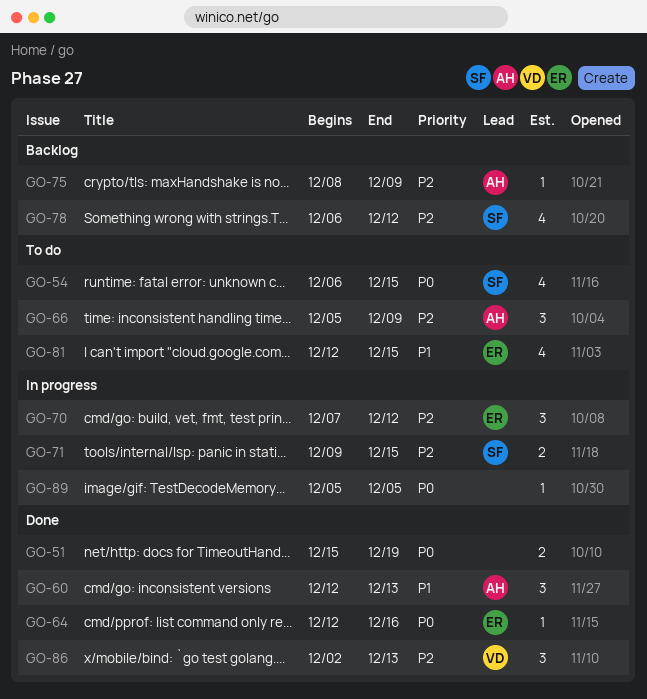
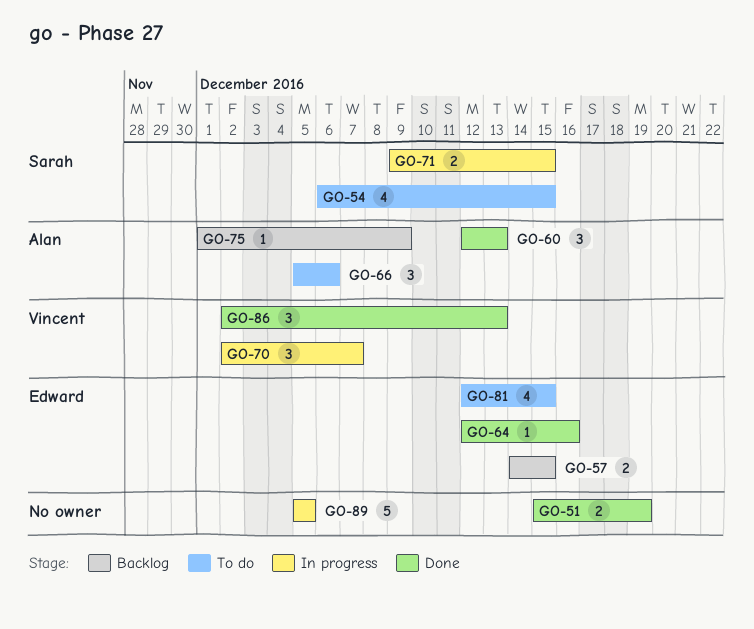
GO-57: none -> present
GO-66, due: Dec 9 -> Dec 6
GO-70, owner: Edward -> Vincent
GO-70, start: Dec 7 -> Dec 2
GO-70, due: Dec 12 -> Dec 7
GO-75, start: Dec 8 -> Dec 1
GO-78: present -> none
GO-89, estimate: 1 -> 5

